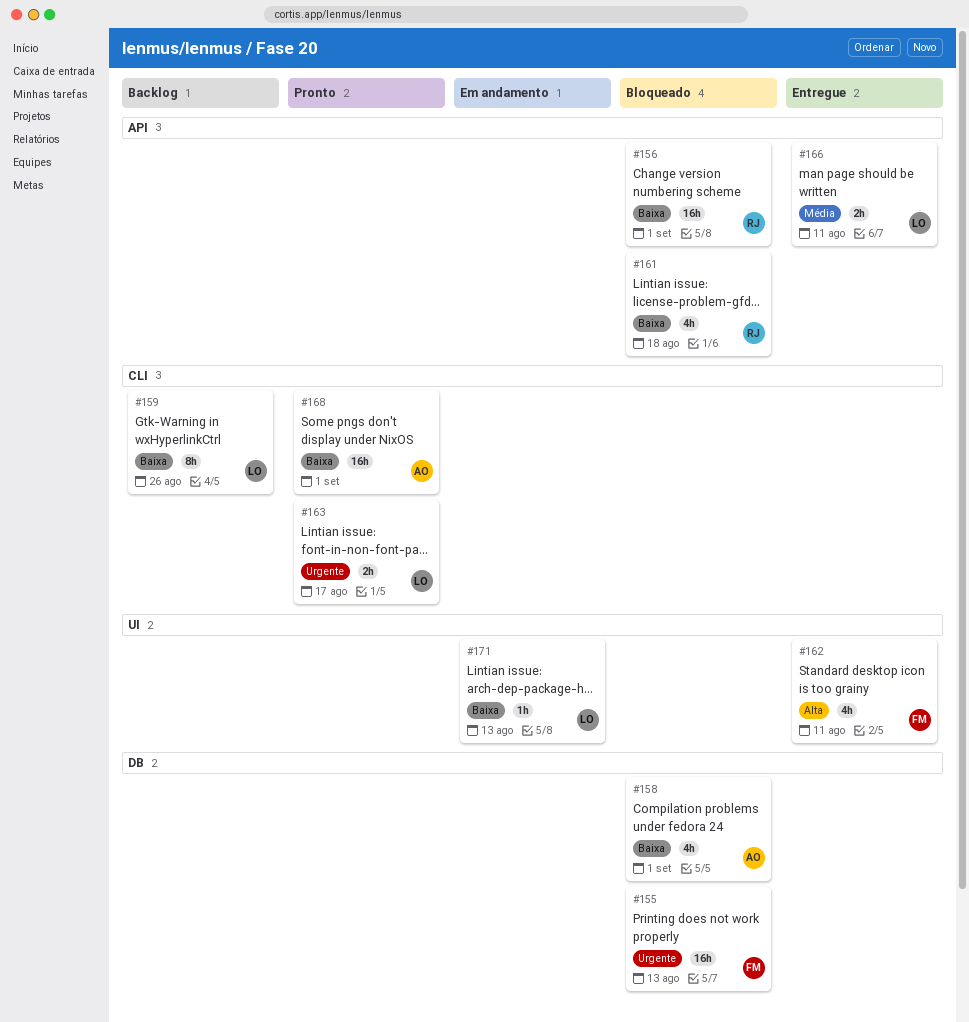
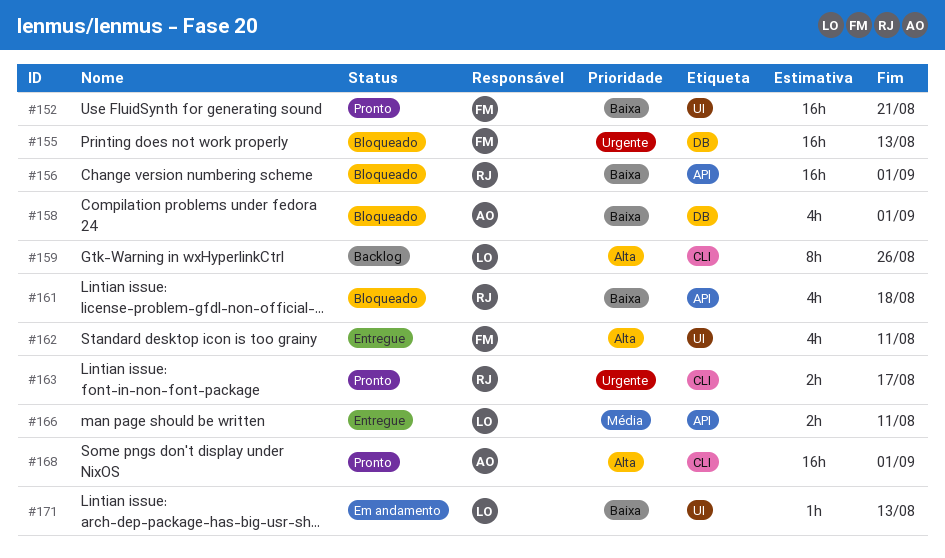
#152: none -> present
#159, priority: Baixa -> Alta
#163, owner: LO -> RJ
#168, priority: Baixa -> Alta

